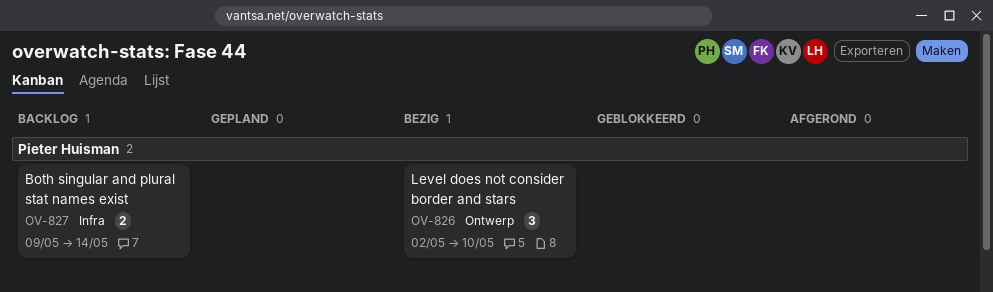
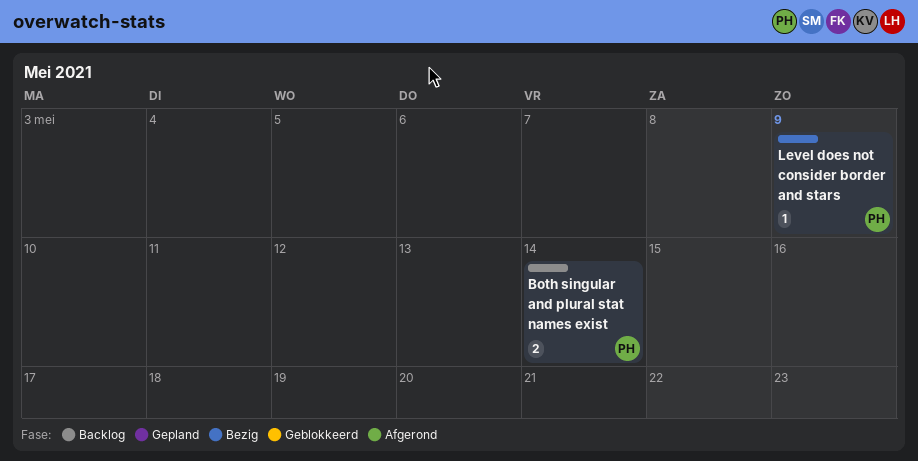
Level does not consider border and stars, estimate: 3 -> 1
Level does not consider border and stars, due: May 10 -> May 9

